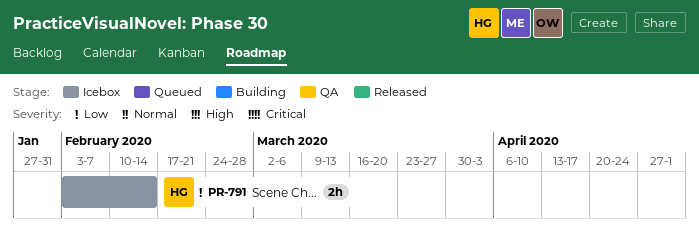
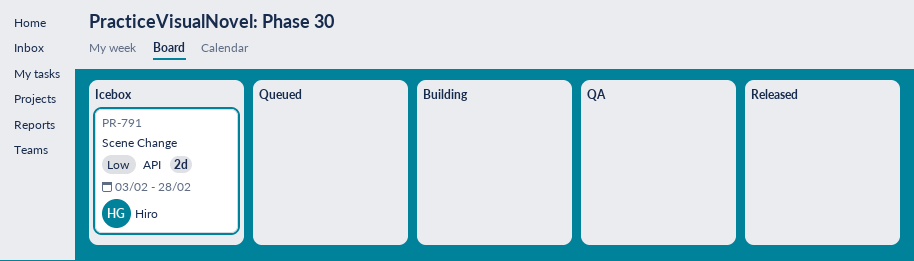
PR-791, estimate: 2h -> 2d
PR-791, due: Feb 14 -> Feb 28

